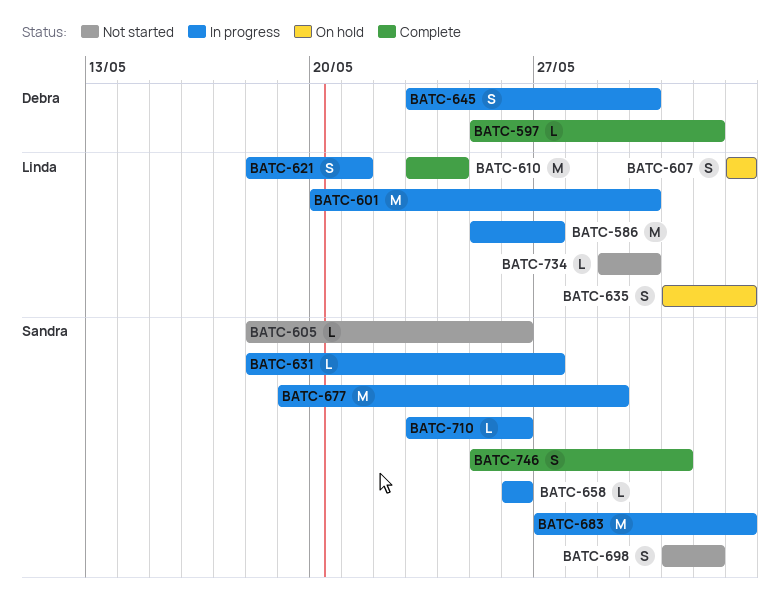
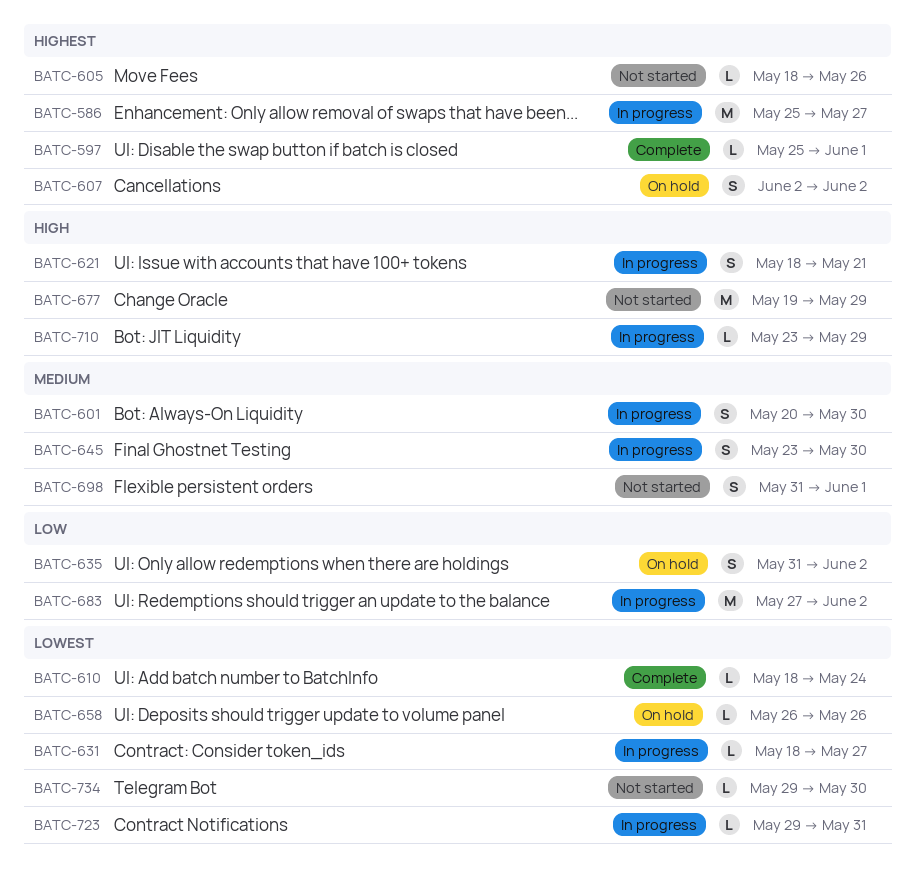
BATC-601, estimate: M -> S
BATC-610, estimate: M -> L
BATC-610, start: May 23 -> May 18
BATC-658, status: In progress -> On hold
BATC-677, status: In progress -> Not started
BATC-710, due: May 26 -> May 29
BATC-723: none -> present
BATC-746: present -> none

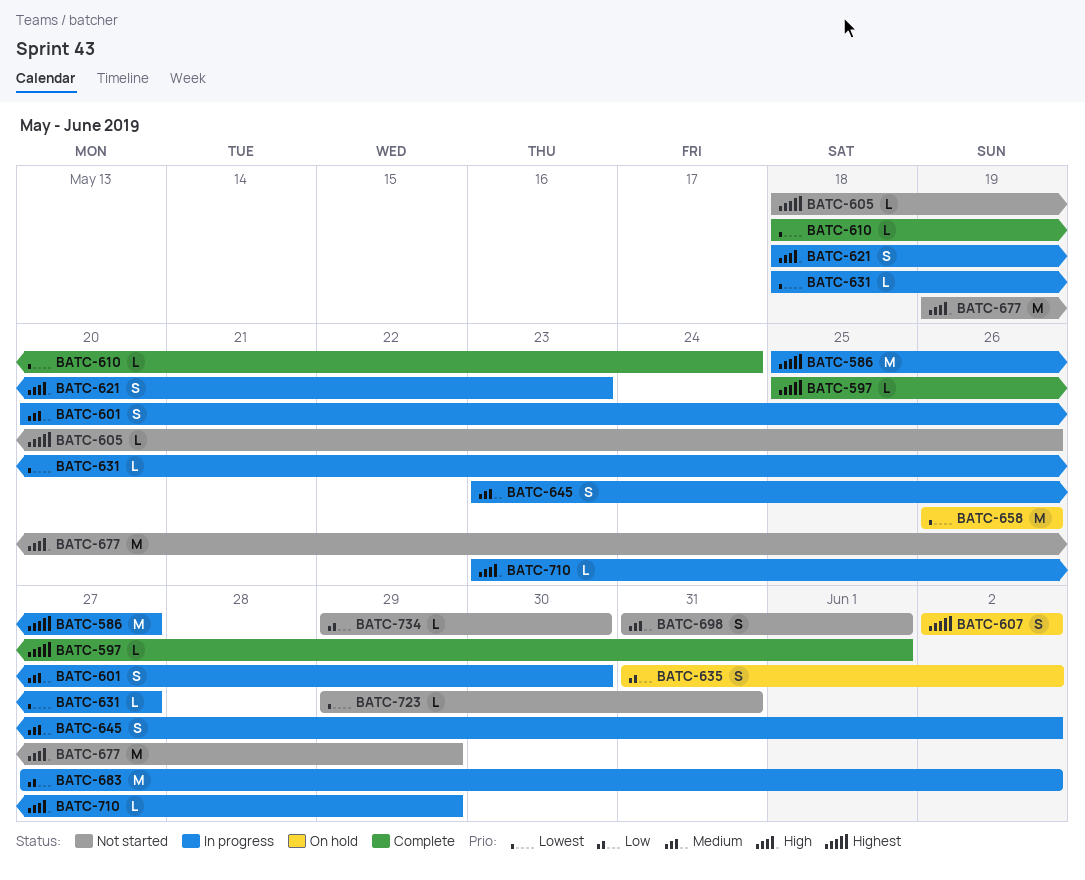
BATC-621, due: May 21 -> May 23
BATC-645, due: May 30 -> Jun 2
BATC-658, estimate: L -> M
BATC-723, status: In progress -> Not started
BATC-734, priority: Lowest -> Low

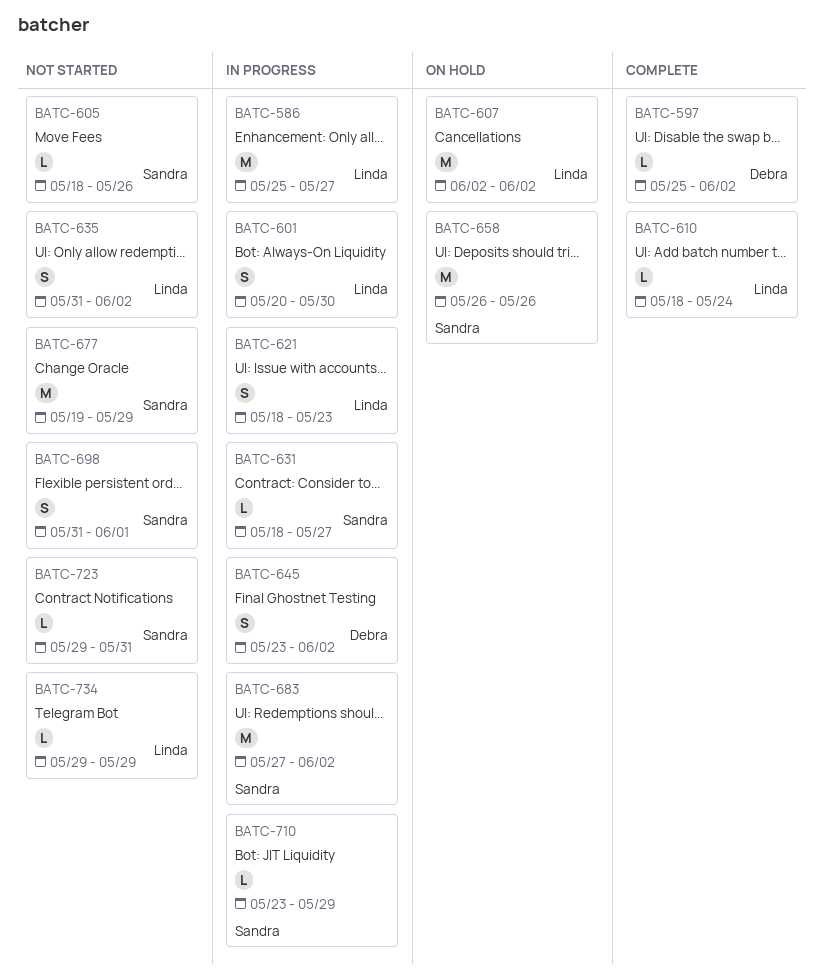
BATC-597, due: Jun 1 -> Jun 2
BATC-607, estimate: S -> M
BATC-635, status: On hold -> Not started
BATC-734, due: May 30 -> May 29

